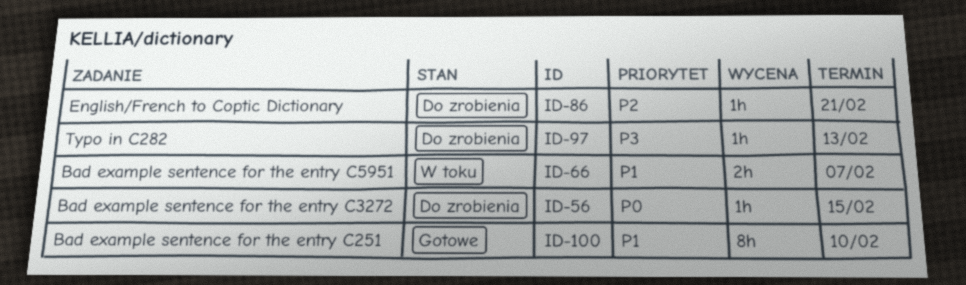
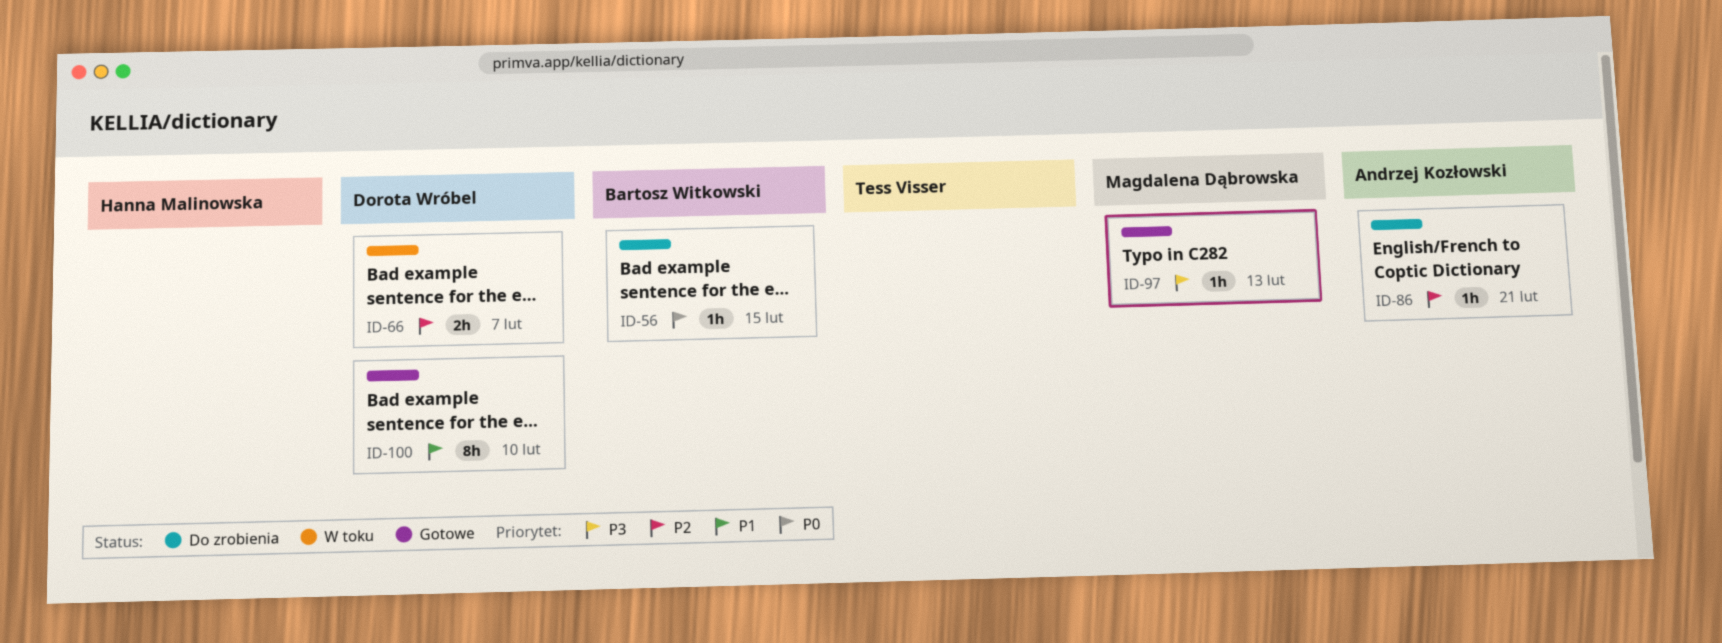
ID-66, priority: P1 -> P2
ID-97, status: Do zrobienia -> Gotowe

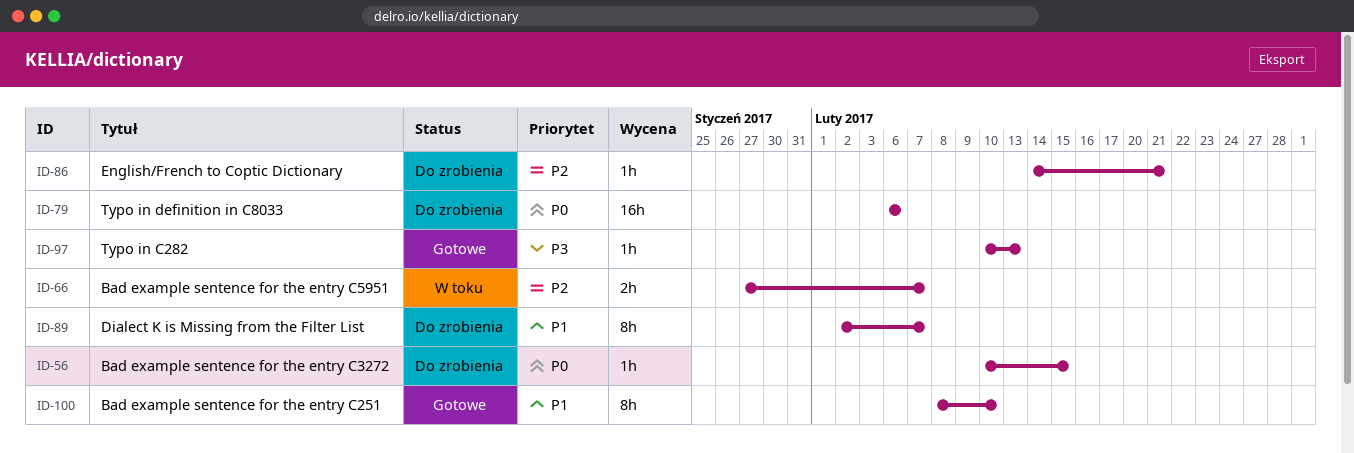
ID-79: none -> present
ID-89: none -> present

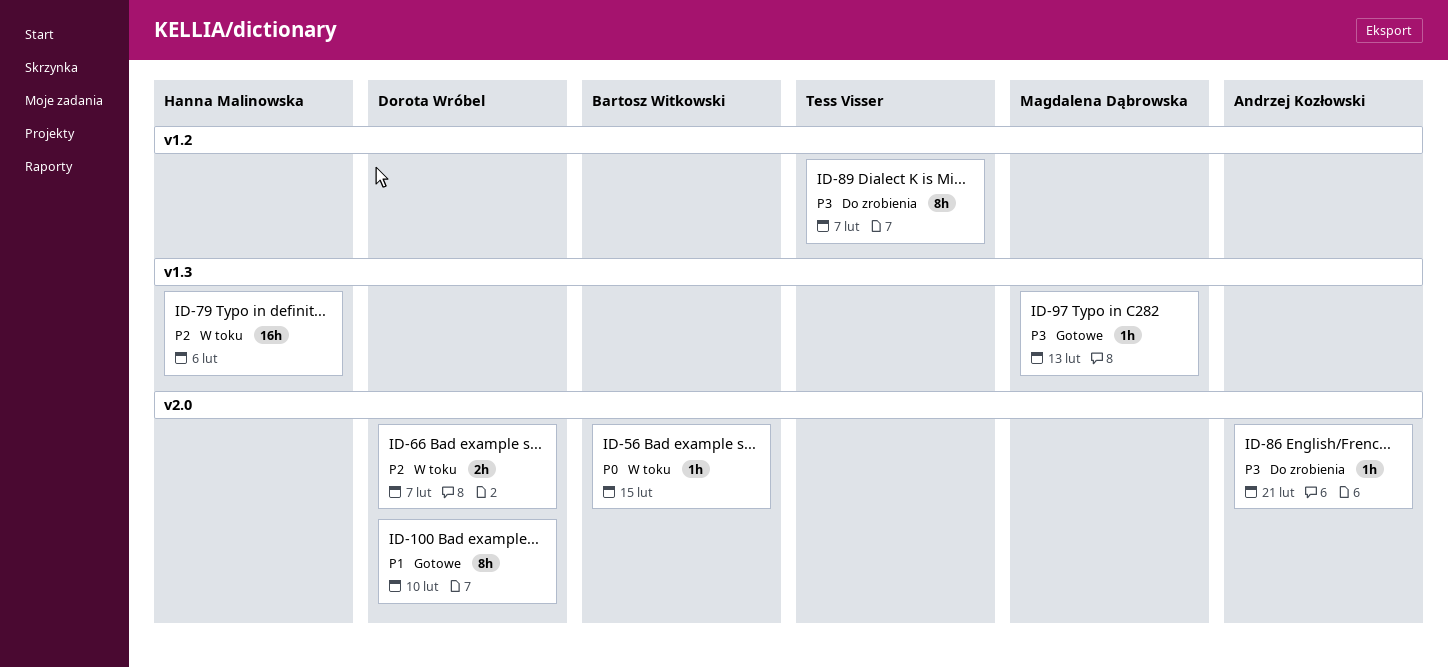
ID-56, status: Do zrobienia -> W toku
ID-79, status: Do zrobienia -> W toku
ID-79, priority: P0 -> P2
ID-86, priority: P2 -> P3
ID-89, priority: P1 -> P3

